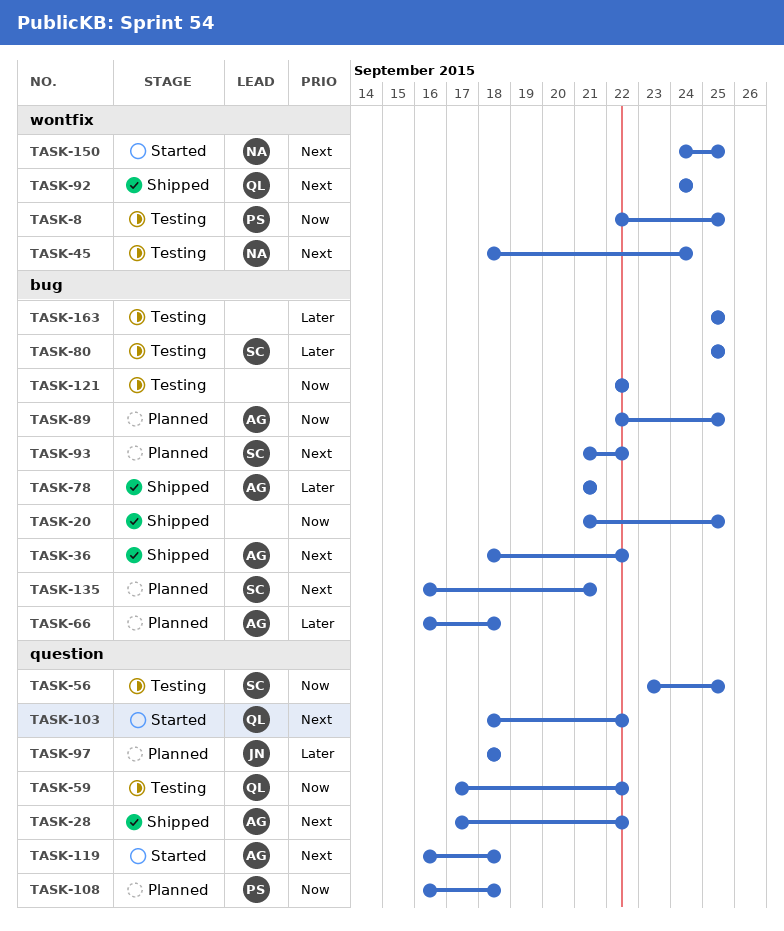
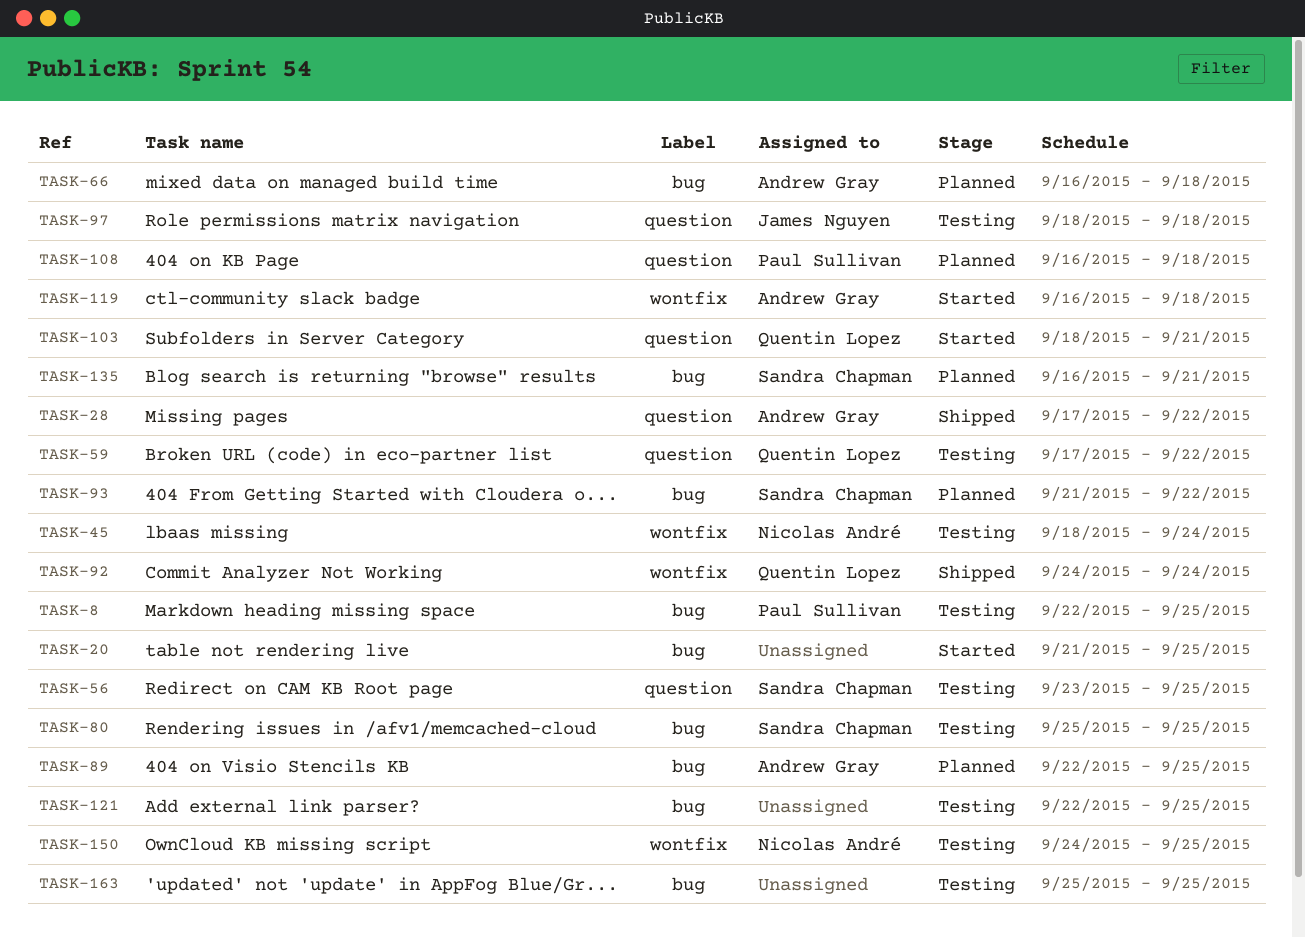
TASK-8, label: wontfix -> bug
TASK-20, status: Shipped -> Started
TASK-36: present -> none
TASK-78: present -> none
TASK-97, status: Planned -> Testing
TASK-103, due: Sep 22 -> Sep 21
TASK-119, label: question -> wontfix
TASK-121, due: Sep 22 -> Sep 25
TASK-150, status: Started -> Testing

